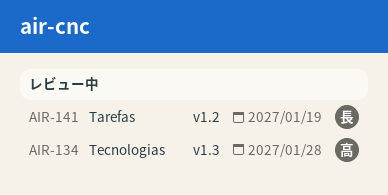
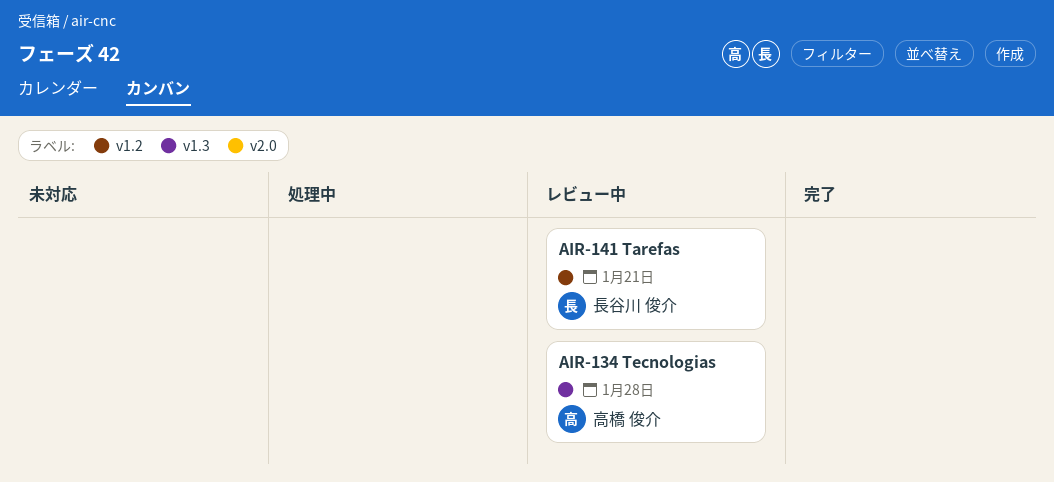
AIR-141, due: Jan 19 -> Jan 21

